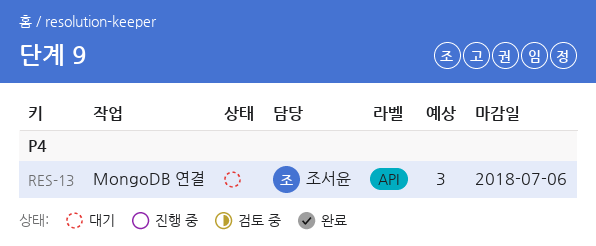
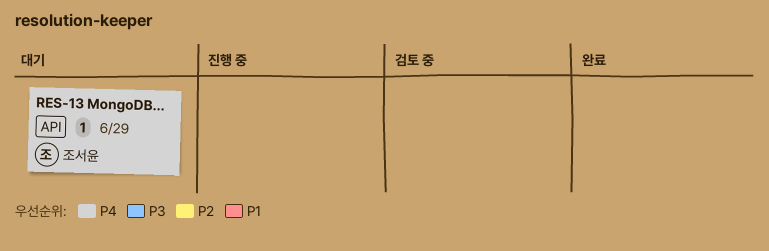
RES-13, estimate: 3 -> 1
RES-13, due: Jul 6 -> Jun 29

